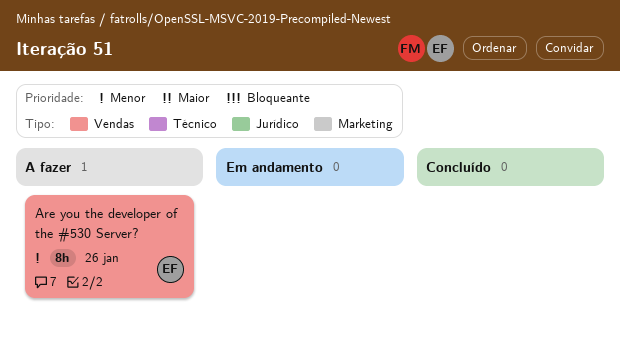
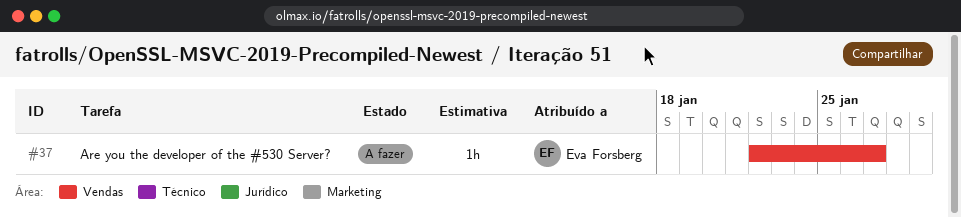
Are you the developer of the #530 Server?, estimate: 8h -> 1h
Are you the developer of the #530 Server?, due: Jan 26 -> Jan 27

